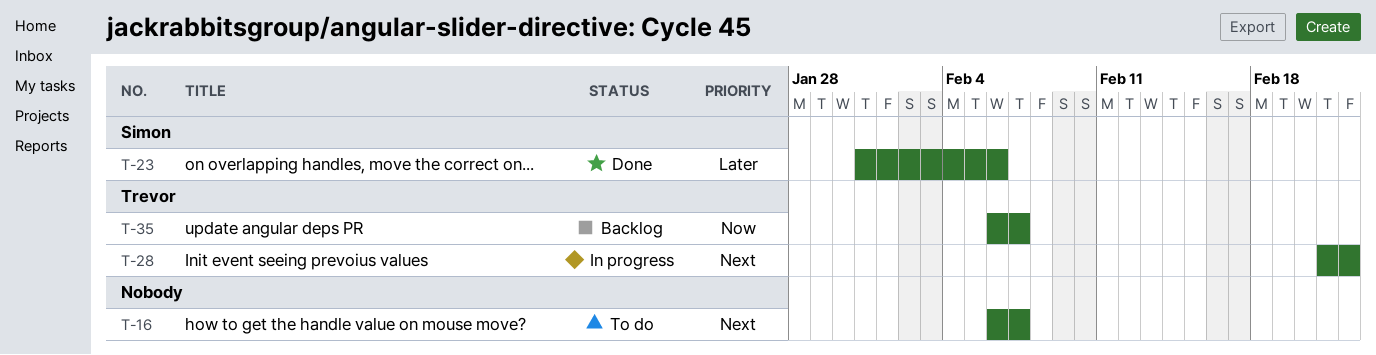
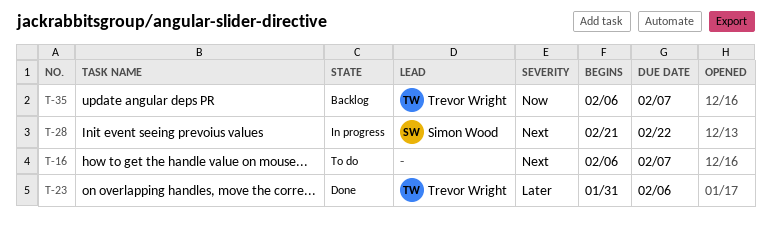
T-23, owner: Simon Wood -> Trevor Wright
T-28, owner: Trevor Wright -> Simon Wood

